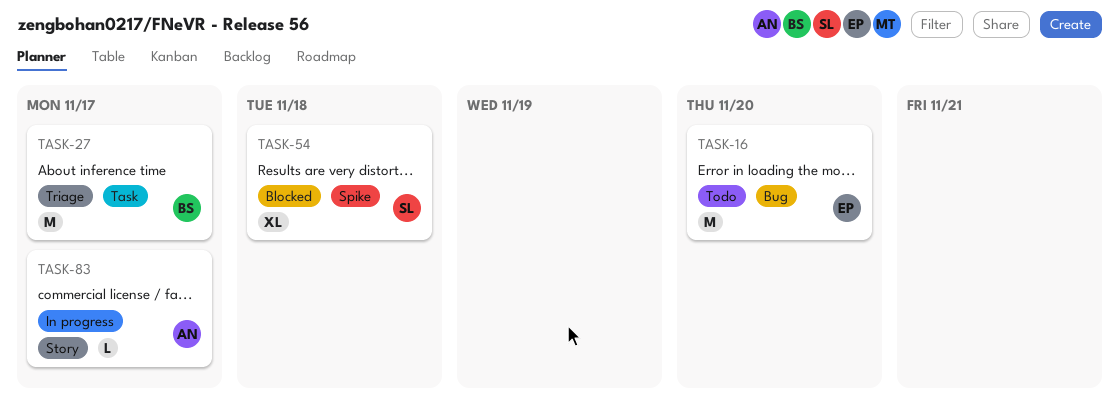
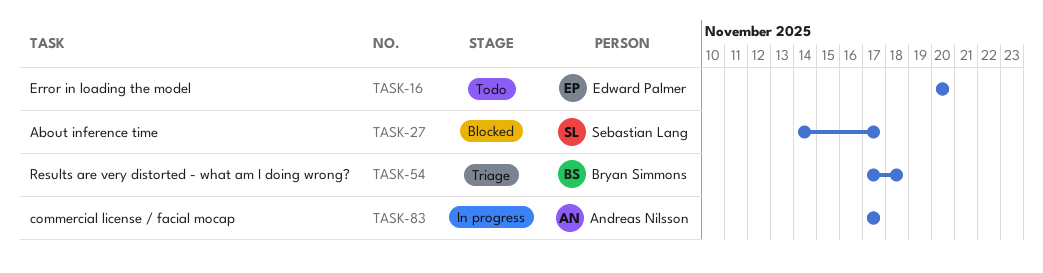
TASK-27, status: Triage -> Blocked
TASK-27, owner: Bryan Simmons -> Sebastian Lang
TASK-54, status: Blocked -> Triage
TASK-54, owner: Sebastian Lang -> Bryan Simmons

